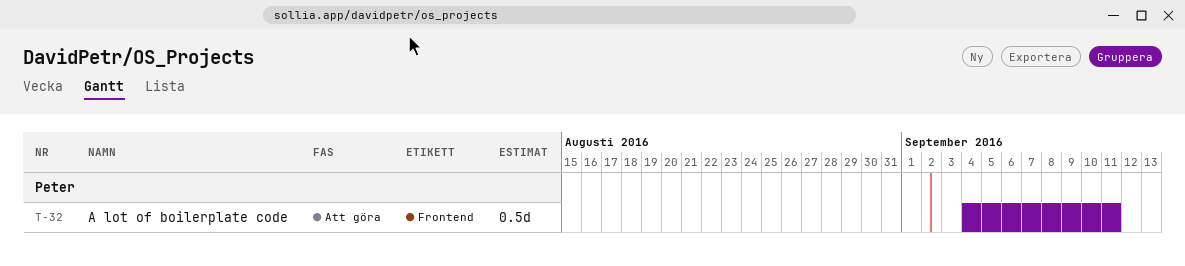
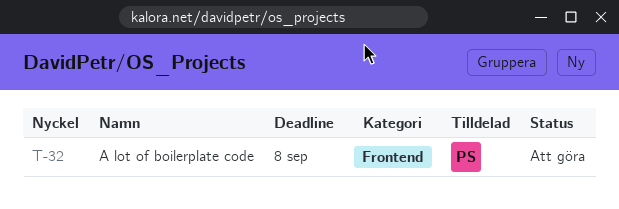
T-32, due: Sep 11 -> Sep 8

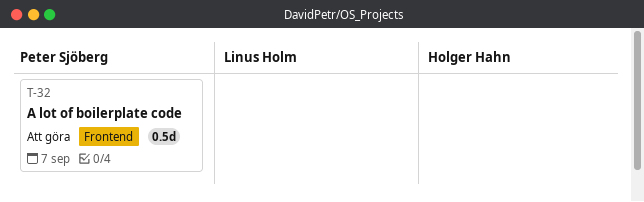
T-32, due: Sep 8 -> Sep 7

